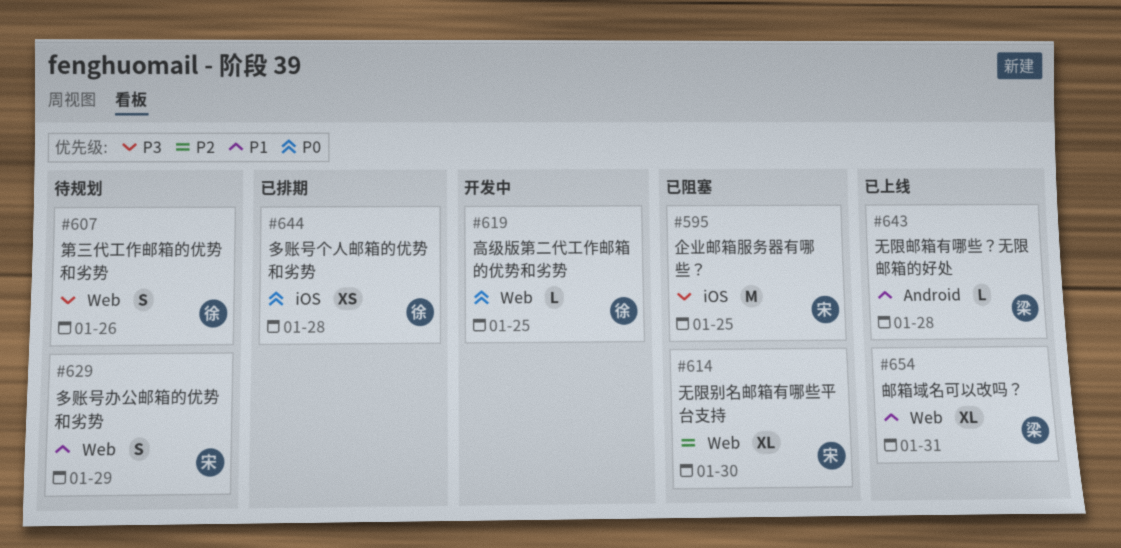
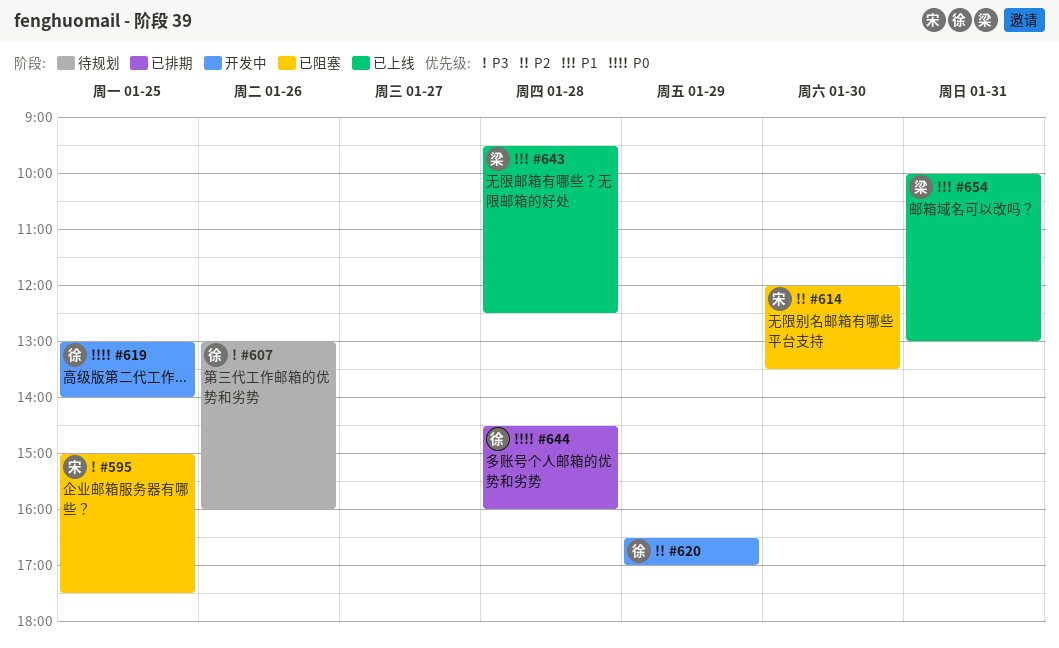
#620: none -> present
#629: present -> none

